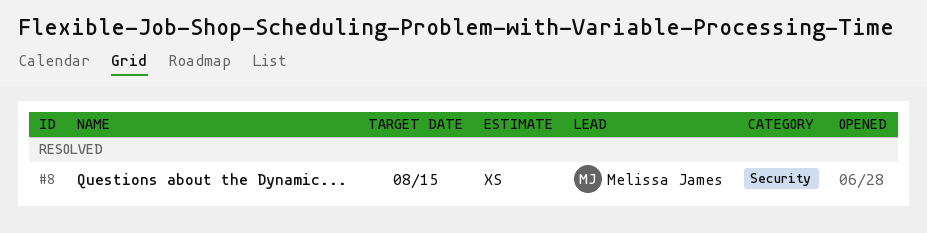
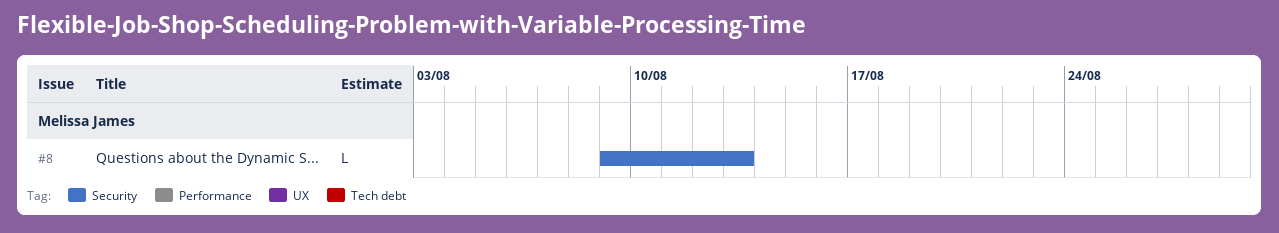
#8, estimate: XS -> L
#8, due: Aug 15 -> Aug 13

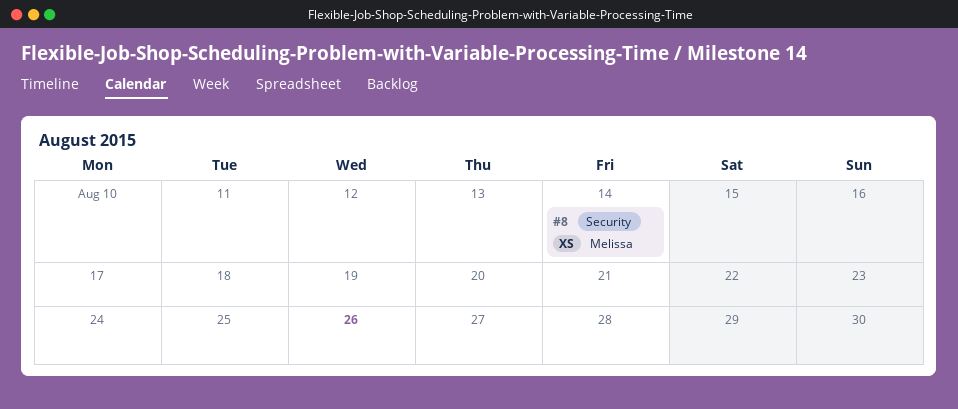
#8, estimate: L -> XS
#8, due: Aug 13 -> Aug 14

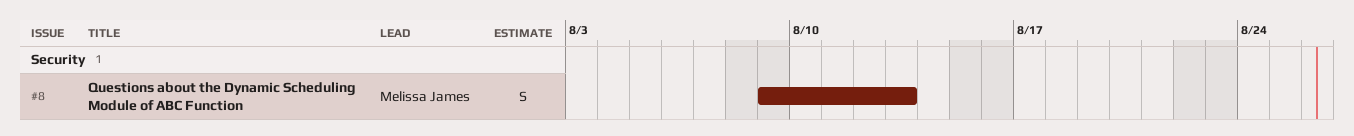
#8, estimate: XS -> S
#8, due: Aug 14 -> Aug 13

